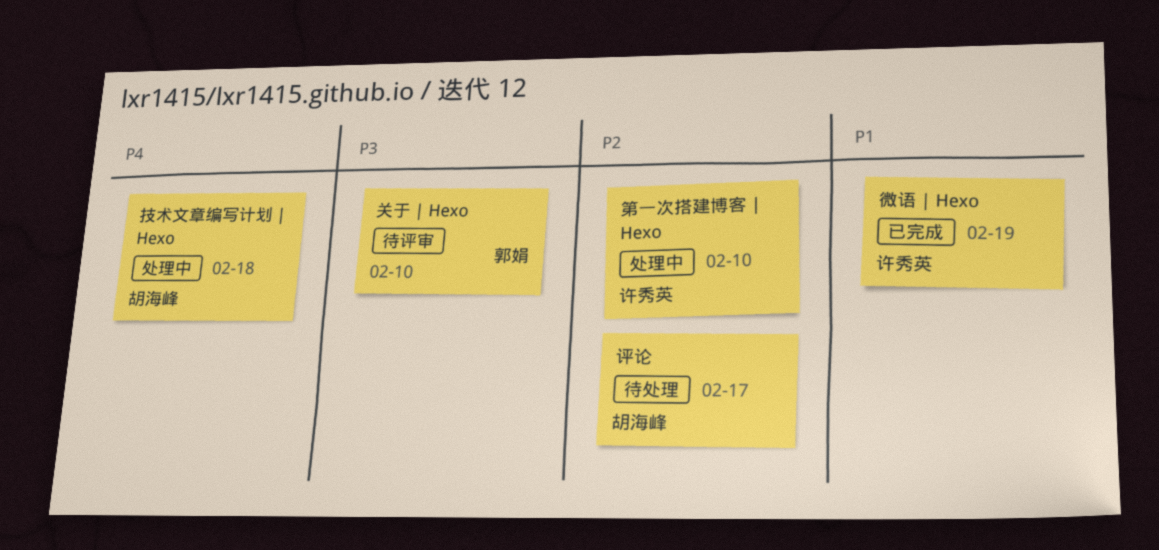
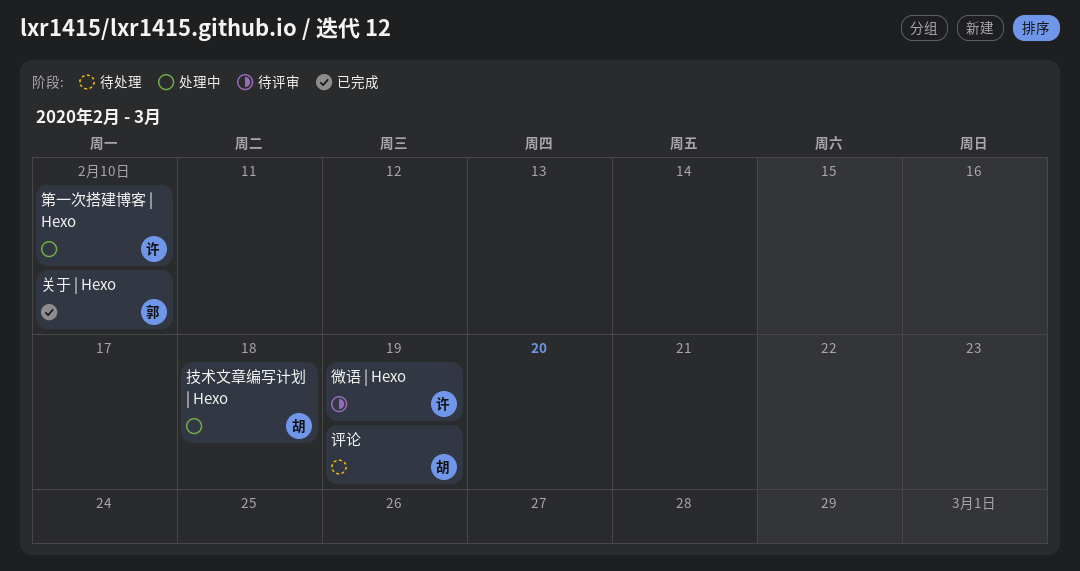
关于 | Hexo, status: 待评审 -> 已完成
微语 | Hexo, status: 已完成 -> 待评审
评论, due: Feb 17 -> Feb 19

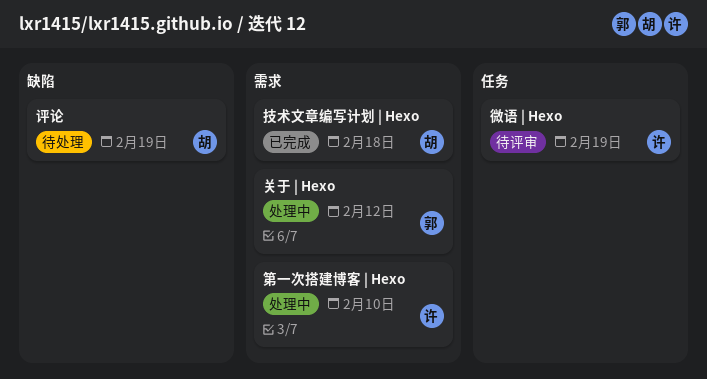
关于 | Hexo, status: 已完成 -> 处理中
关于 | Hexo, due: Feb 10 -> Feb 12
技术文章编写计划 | Hexo, status: 处理中 -> 已完成

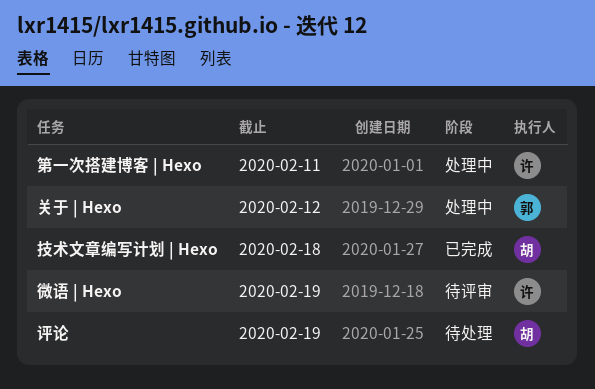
第一次搭建博客 | Hexo, due: Feb 10 -> Feb 11

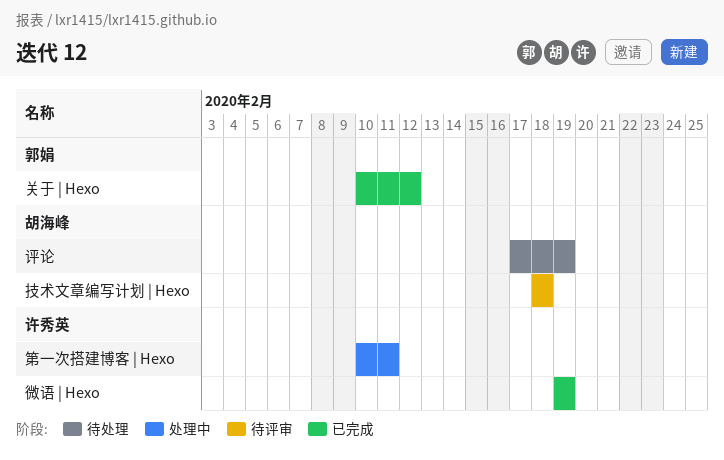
关于 | Hexo, status: 处理中 -> 已完成
微语 | Hexo, status: 待评审 -> 已完成
技术文章编写计划 | Hexo, status: 已完成 -> 待评审

